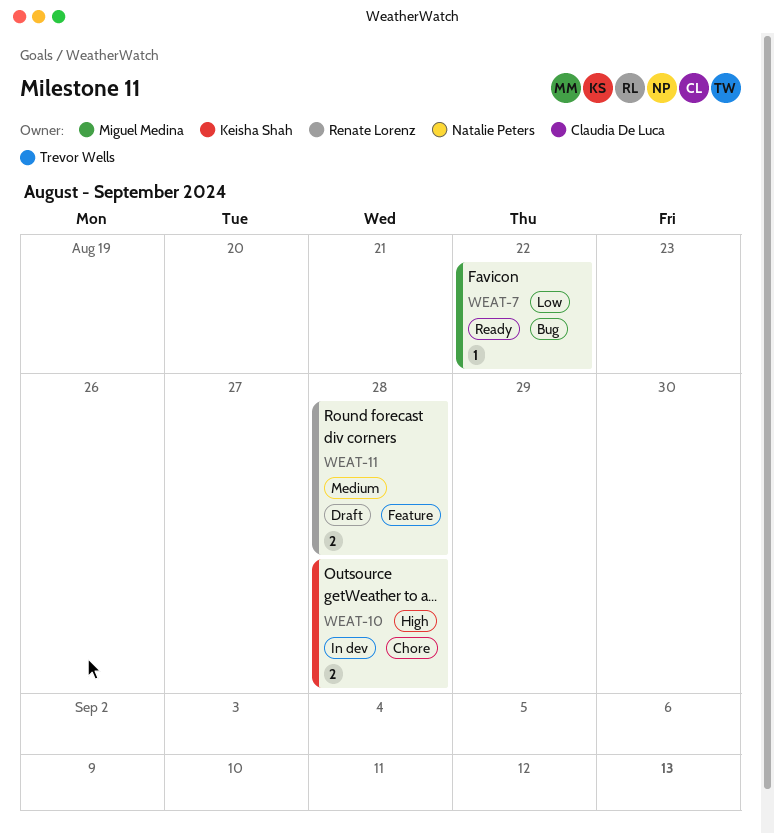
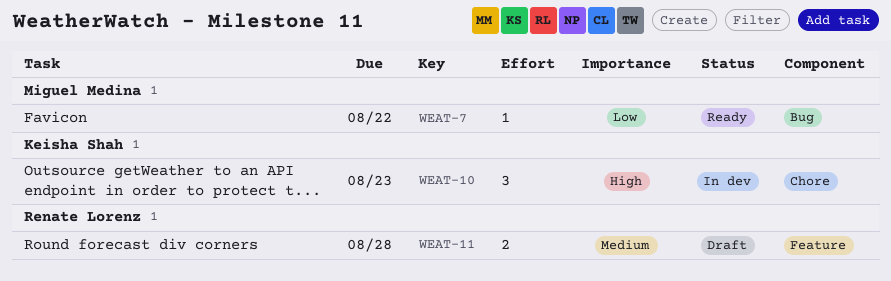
WEAT-10, estimate: 2 -> 3
WEAT-10, due: Aug 28 -> Aug 23

